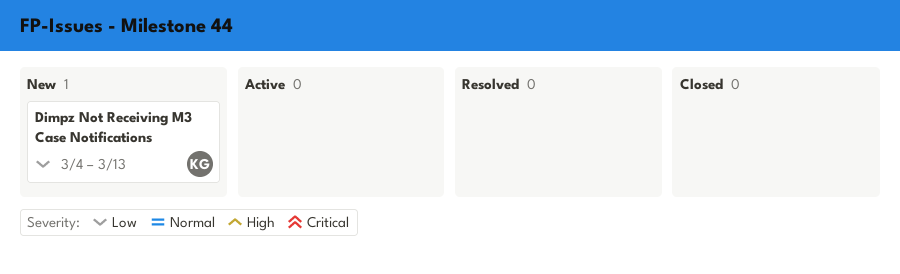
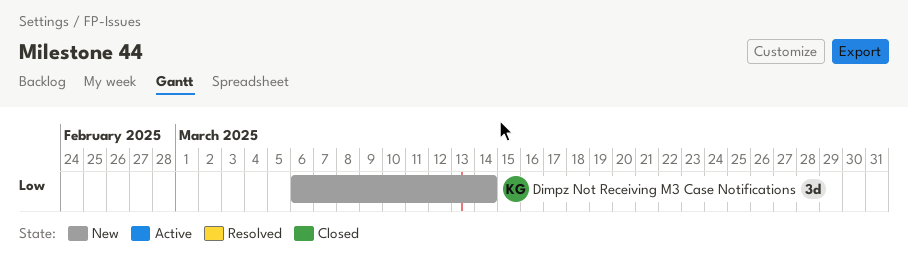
Dimpz Not Receiving M3 Case Notifications, start: Mar 4 -> Mar 6
Dimpz Not Receiving M3 Case Notifications, due: Mar 13 -> Mar 14

